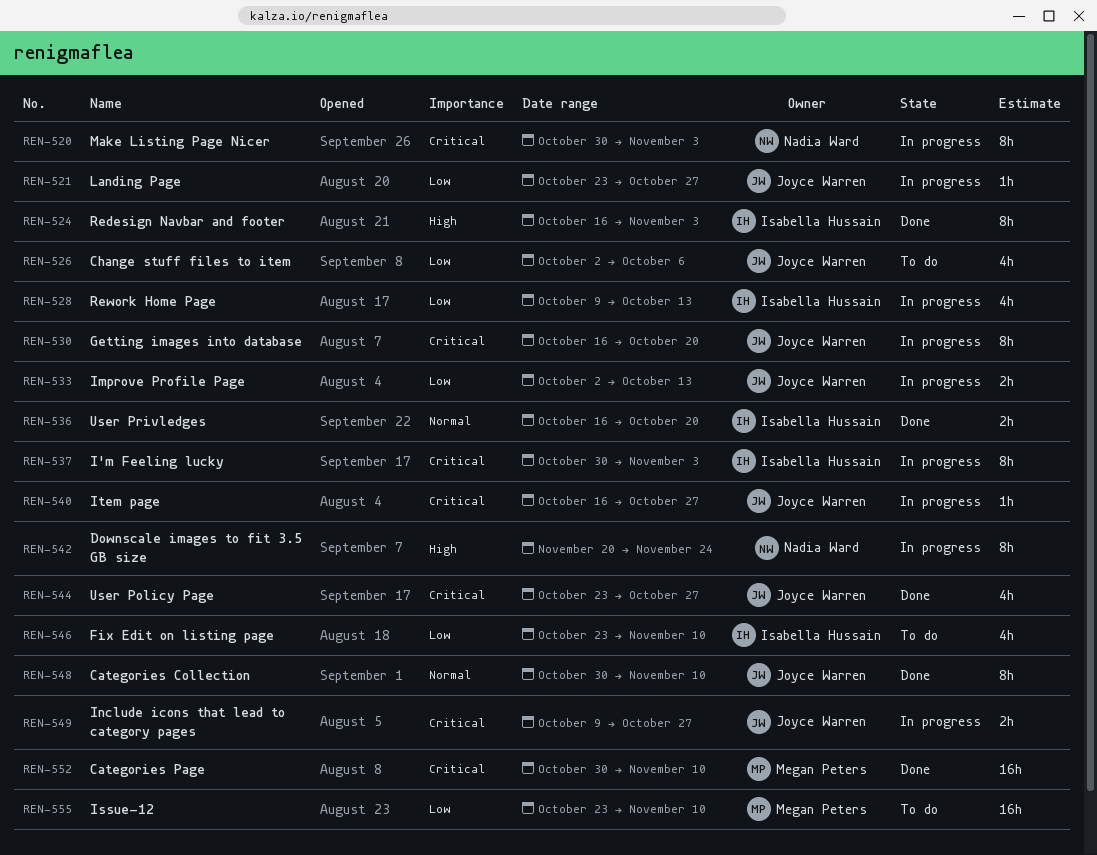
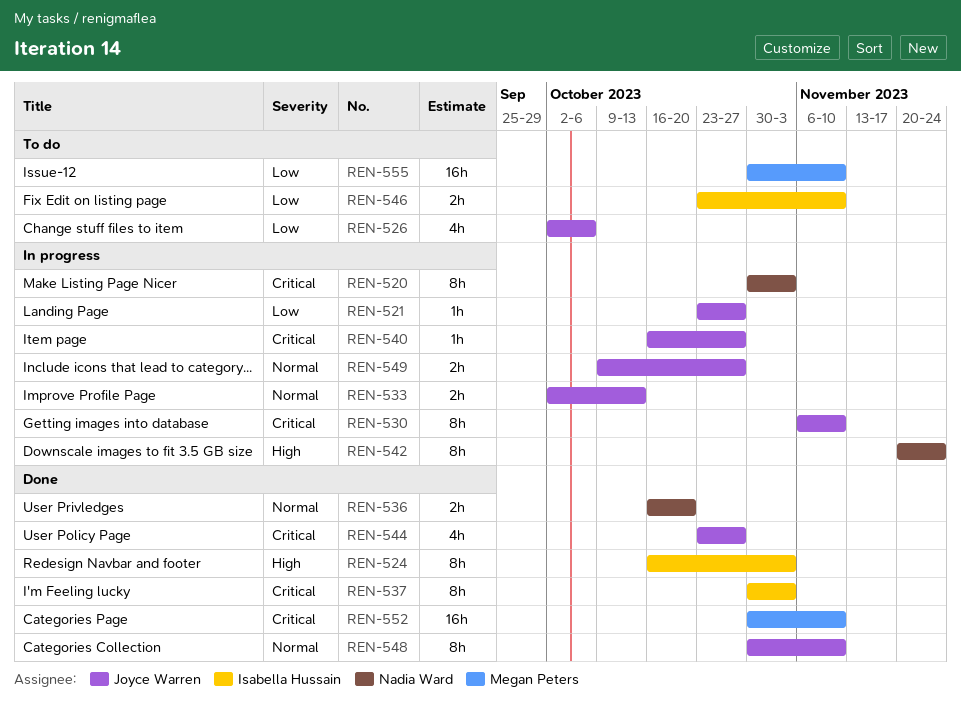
REN-528: present -> none
REN-530, start: Oct 16 -> Nov 6
REN-530, due: Oct 20 -> Nov 10
REN-533, priority: Low -> Normal
REN-536, owner: Isabella Hussain -> Nadia Ward
REN-537, status: In progress -> Done
REN-546, estimate: 4h -> 2h
REN-549, priority: Critical -> Normal
REN-555, start: Oct 23 -> Oct 30

